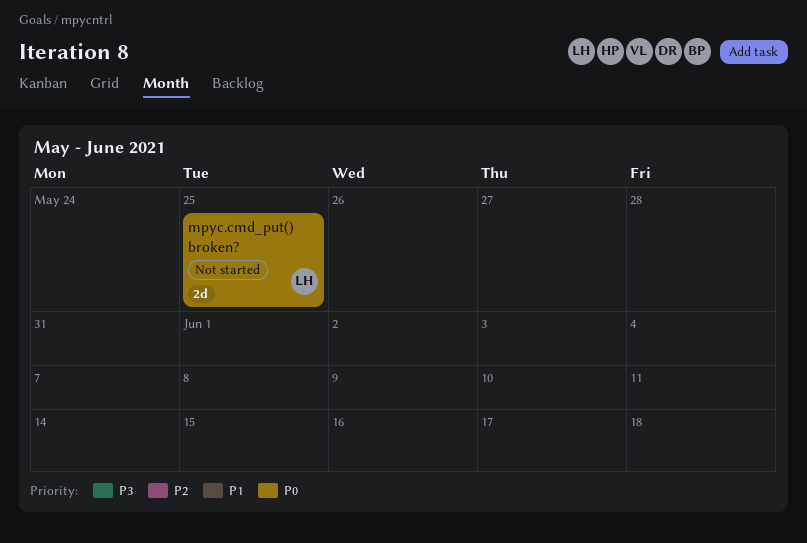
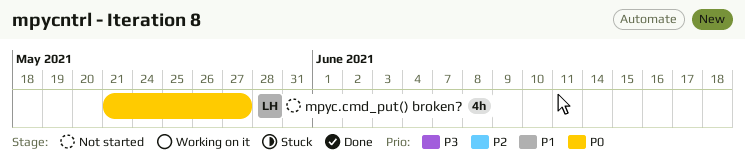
mpyc.cmd_put() broken?, estimate: 2d -> 4h
mpyc.cmd_put() broken?, due: May 25 -> May 27

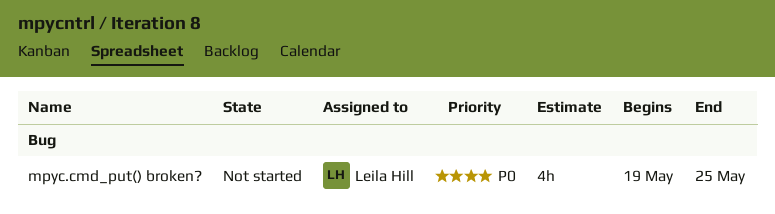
mpyc.cmd_put() broken?, start: May 21 -> May 19
mpyc.cmd_put() broken?, due: May 27 -> May 25

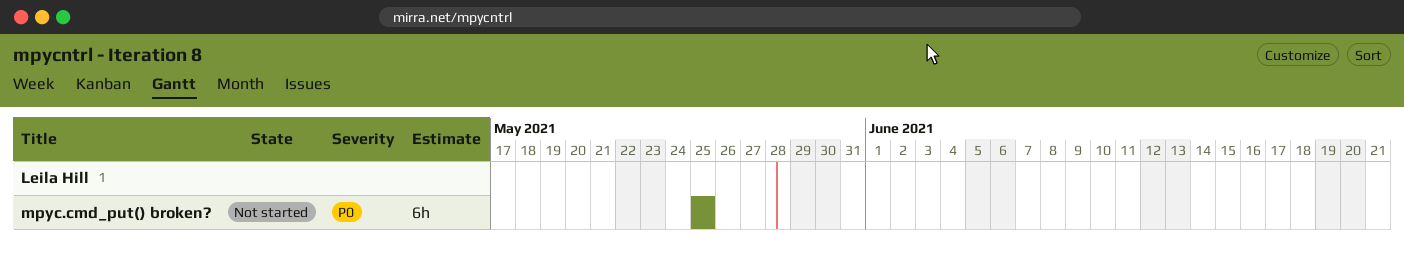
mpyc.cmd_put() broken?, estimate: 4h -> 6h
mpyc.cmd_put() broken?, start: May 19 -> May 25

